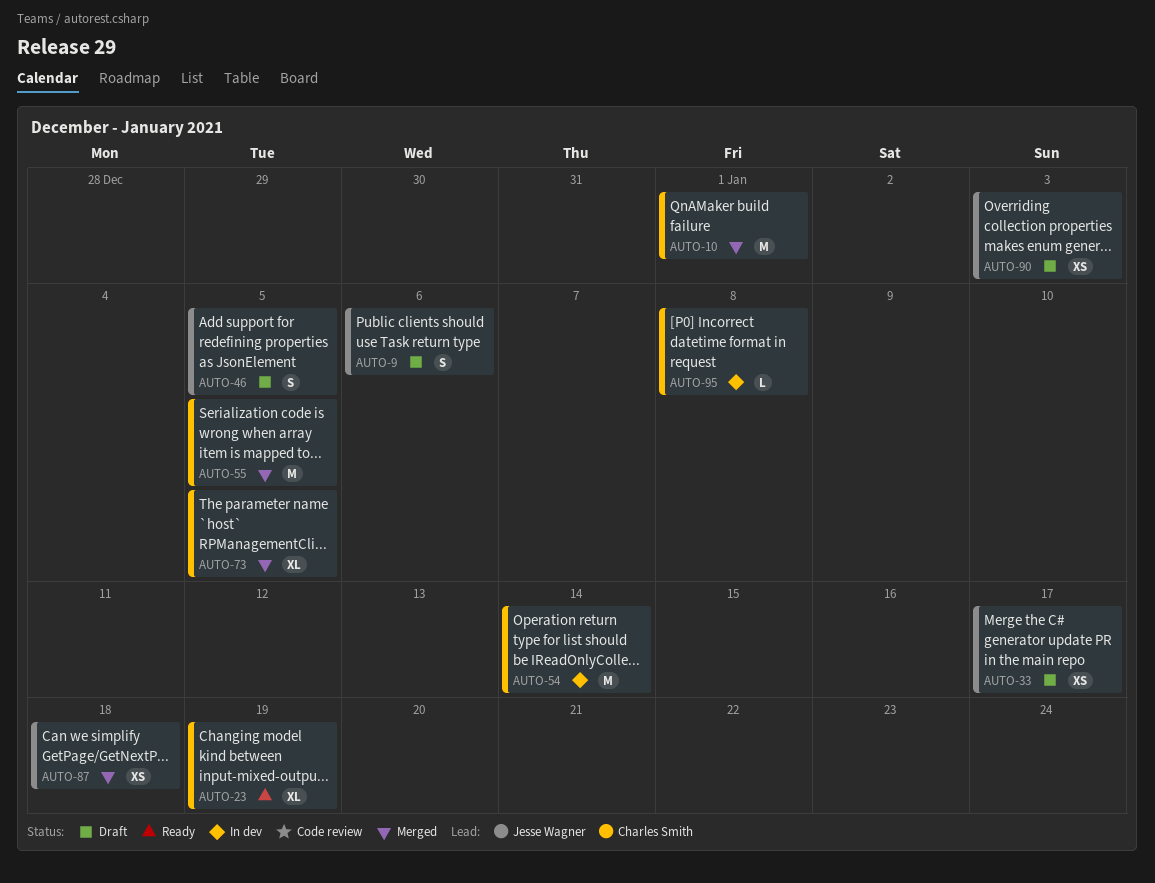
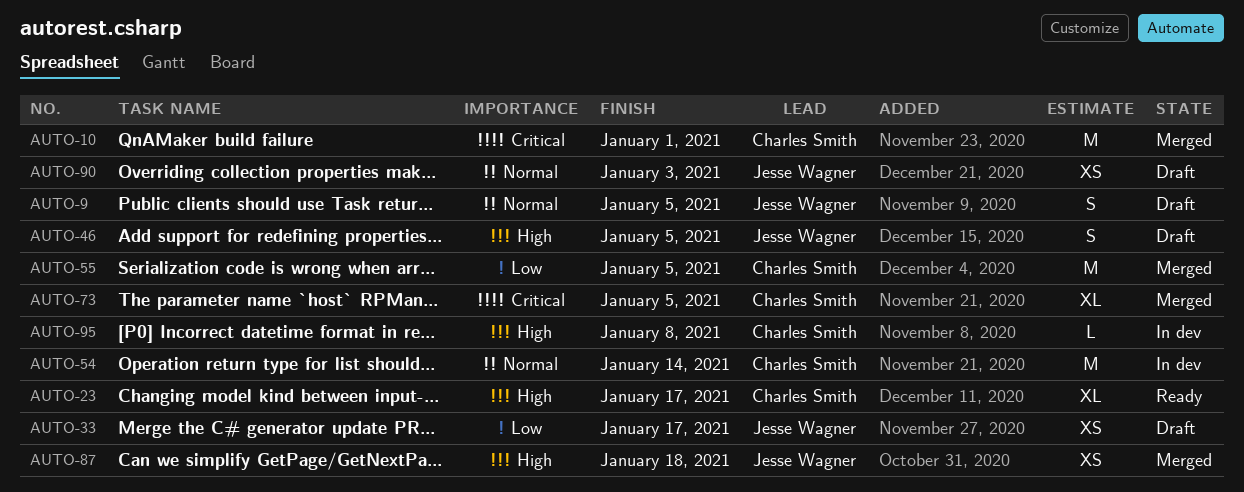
AUTO-9, due: Jan 6 -> Jan 5
AUTO-23, due: Jan 19 -> Jan 17

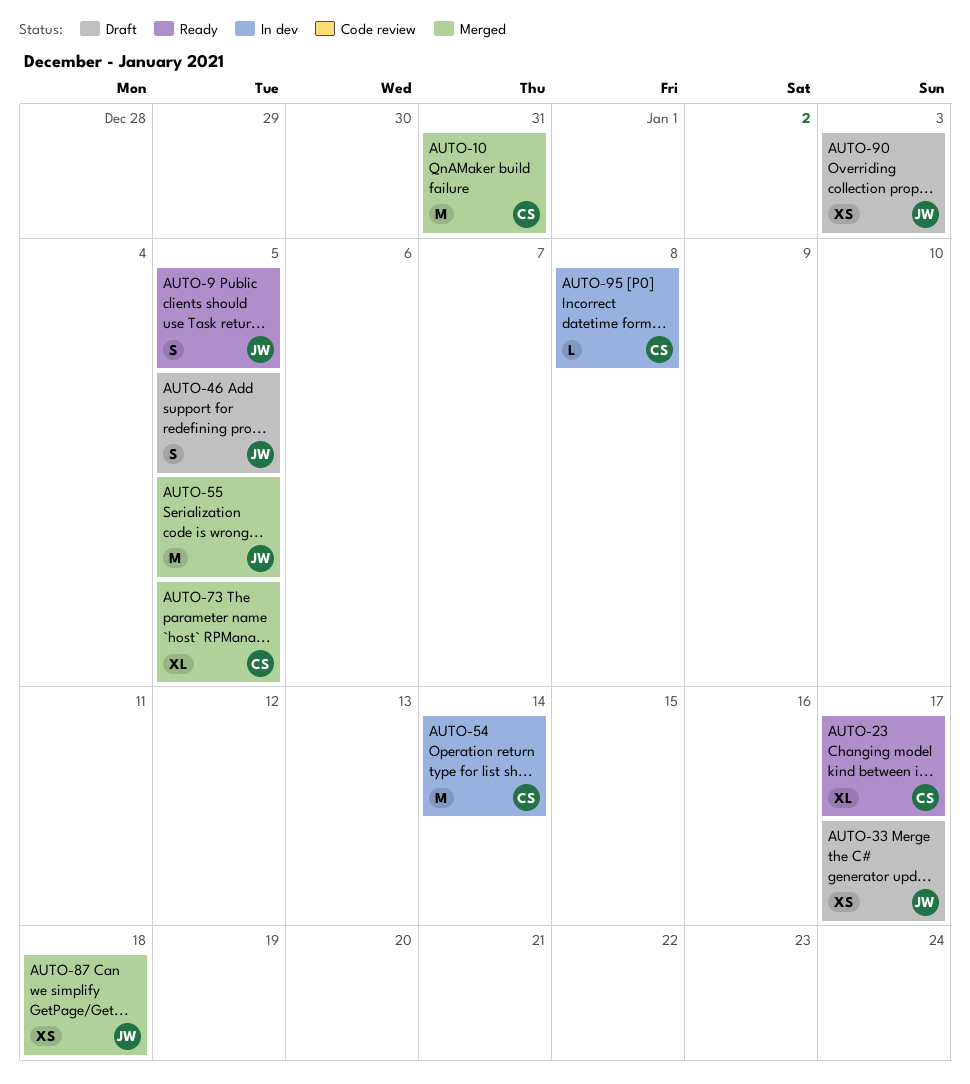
AUTO-9, status: Draft -> Ready
AUTO-10, due: Jan 1 -> Dec 31
AUTO-55, owner: Charles Smith -> Jesse Wagner

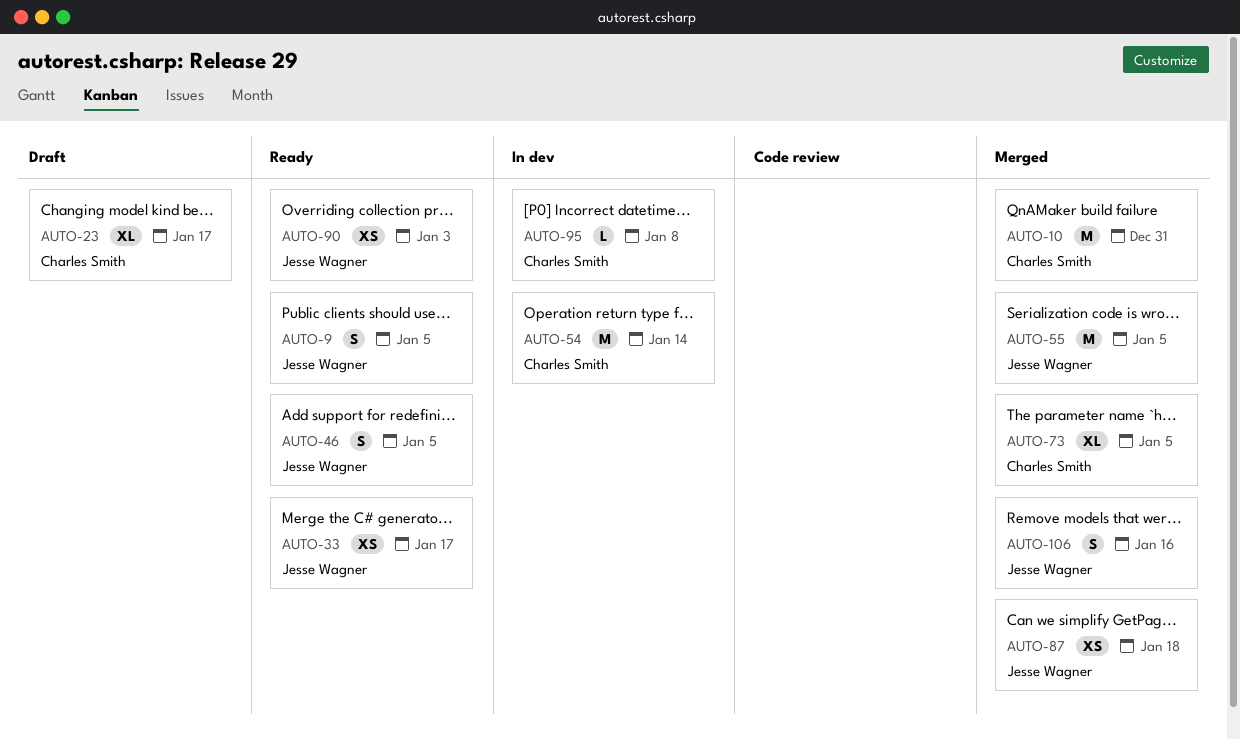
AUTO-23, status: Ready -> Draft
AUTO-33, status: Draft -> Ready
AUTO-46, status: Draft -> Ready
AUTO-90, status: Draft -> Ready
AUTO-106: none -> present

